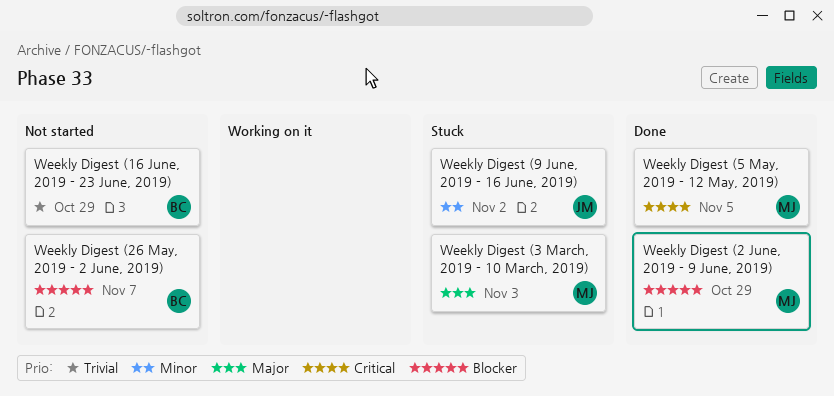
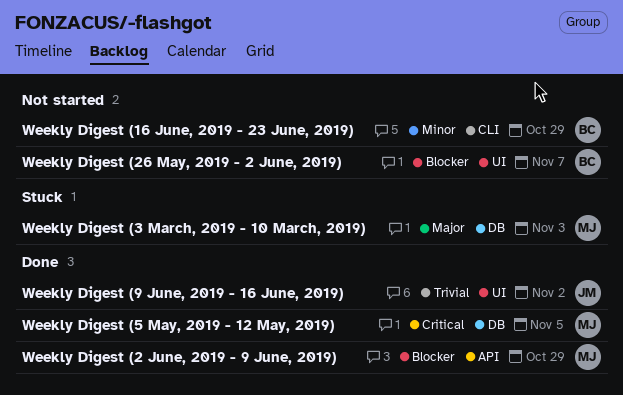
Weekly Digest (16 June, 2019 - 23 June, 2019), priority: Trivial -> Minor
Weekly Digest (9 June, 2019 - 16 June, 2019), status: Stuck -> Done
Weekly Digest (9 June, 2019 - 16 June, 2019), priority: Minor -> Trivial

